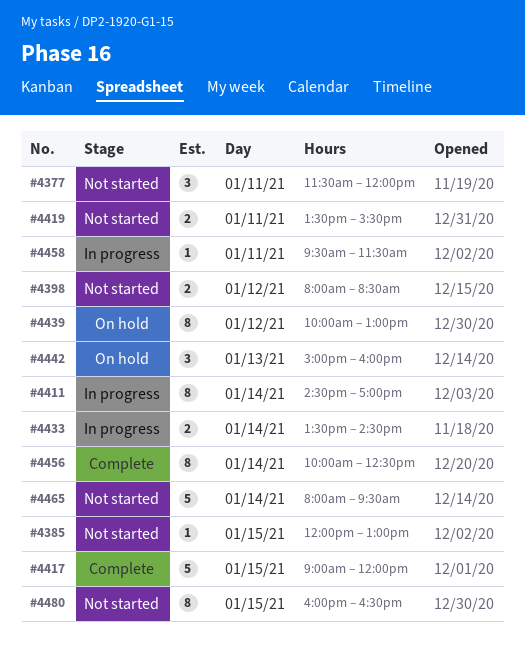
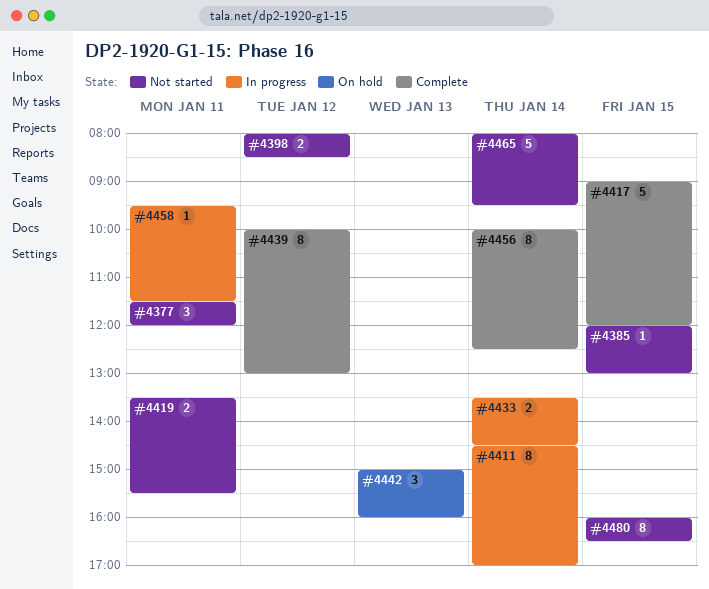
#4439, status: On hold -> Complete

